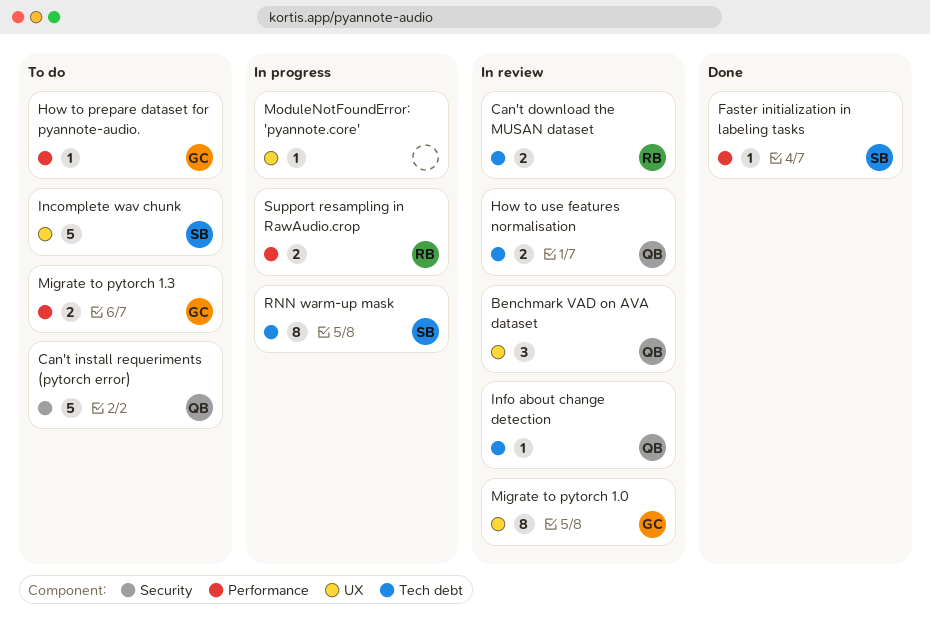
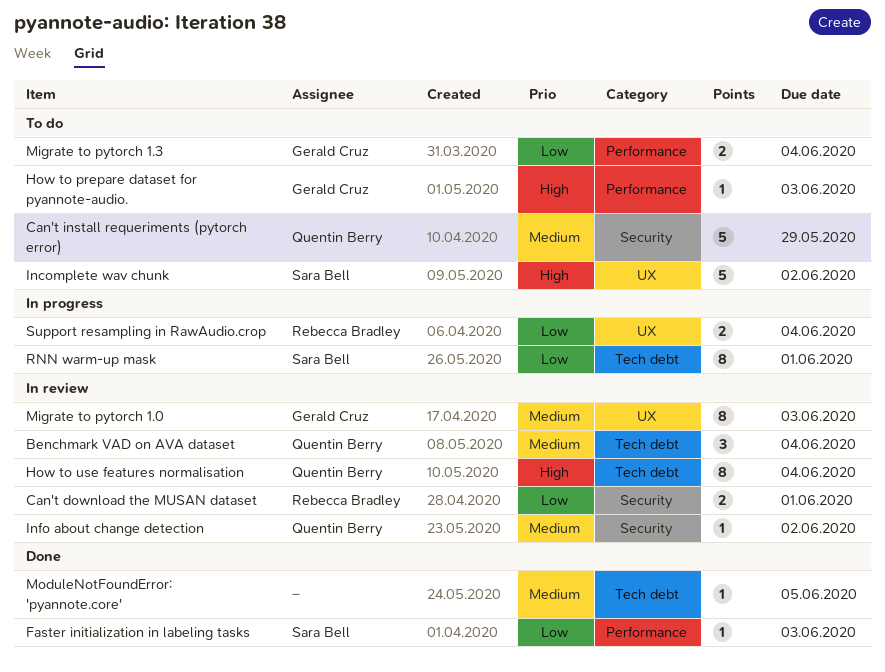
Benchmark VAD on AVA dataset, label: UX -> Tech debt
Can't download the MUSAN dataset, label: Tech debt -> Security
How to use features normalisation, estimate: 2 -> 8
Info about change detection, label: Tech debt -> Security
ModuleNotFoundError: 'pyannote.core', status: In progress -> Done
ModuleNotFoundError: 'pyannote.core', label: UX -> Tech debt
Support resampling in RawAudio.crop, label: Performance -> UX

